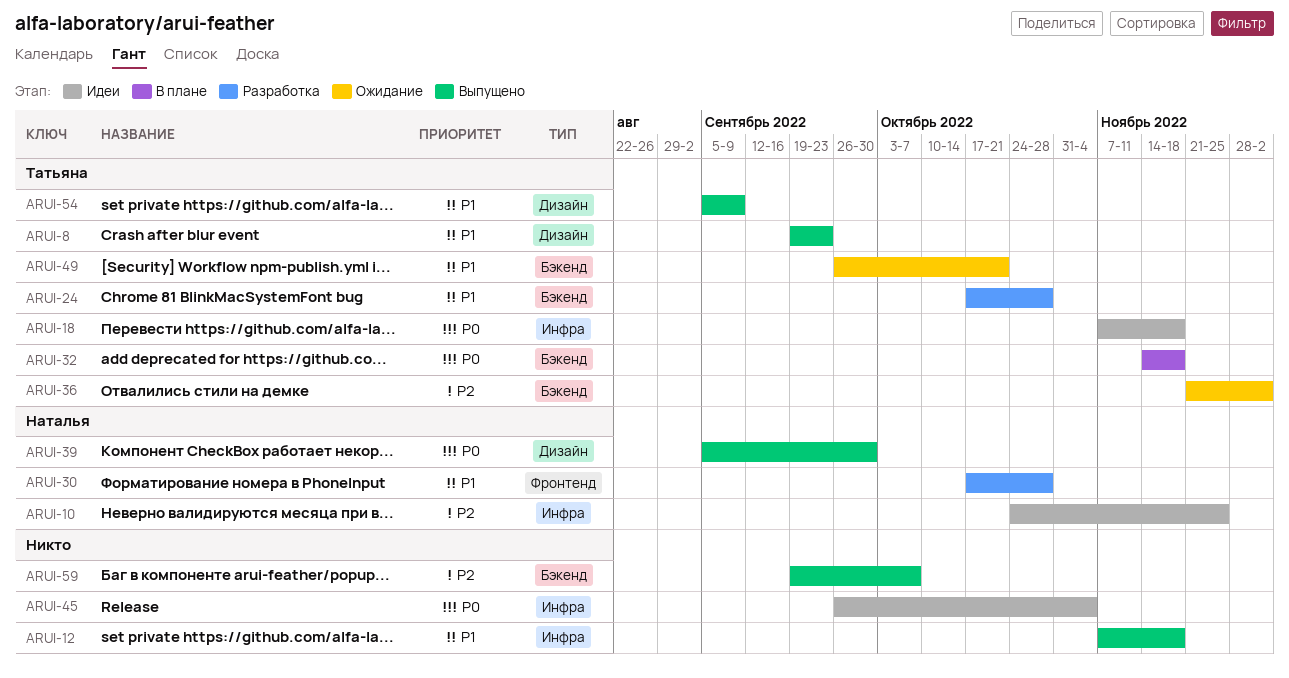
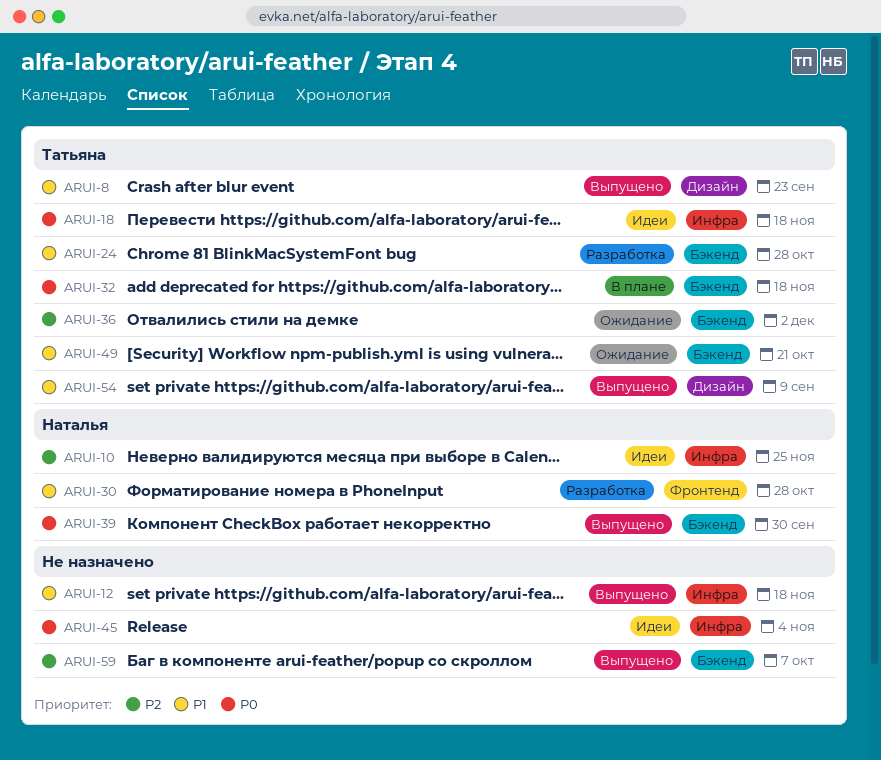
ARUI-39, label: Дизайн -> Бэкенд

